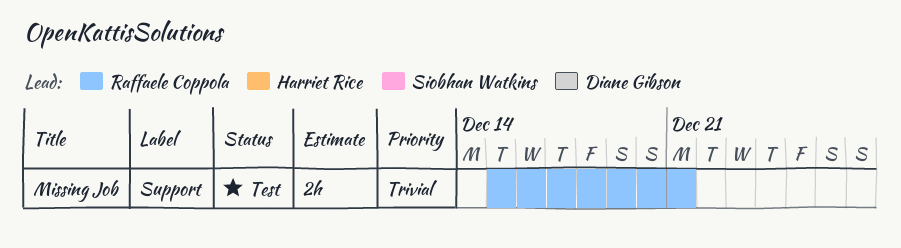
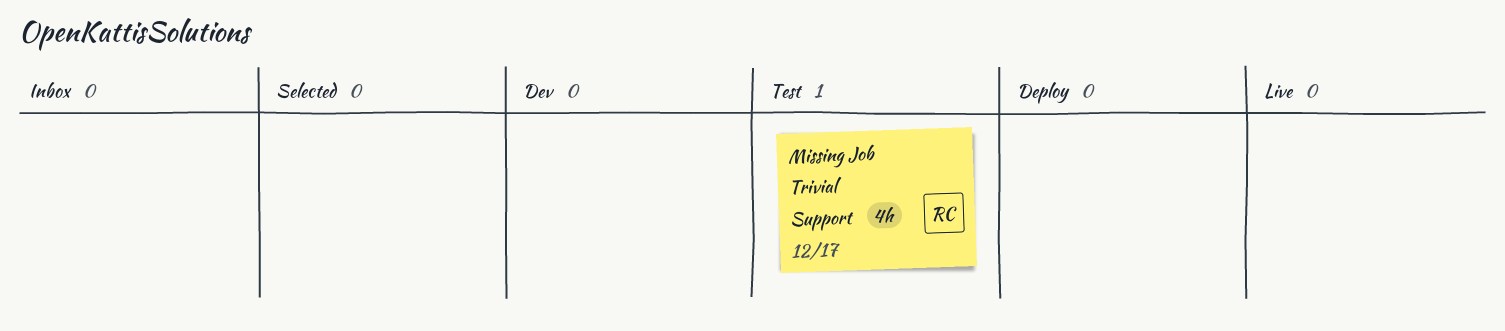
Missing Job, estimate: 2h -> 4h
Missing Job, due: Dec 21 -> Dec 17

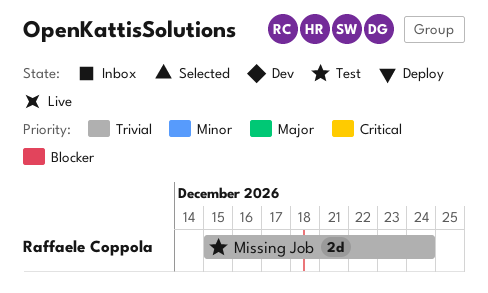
Missing Job, estimate: 4h -> 2d
Missing Job, due: Dec 17 -> Dec 24

